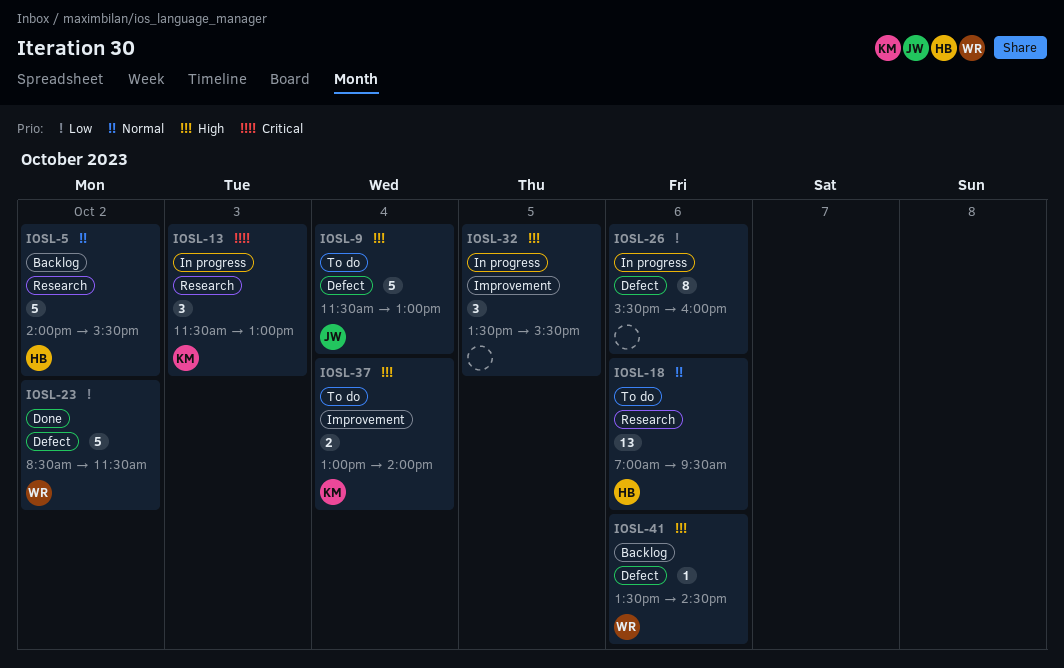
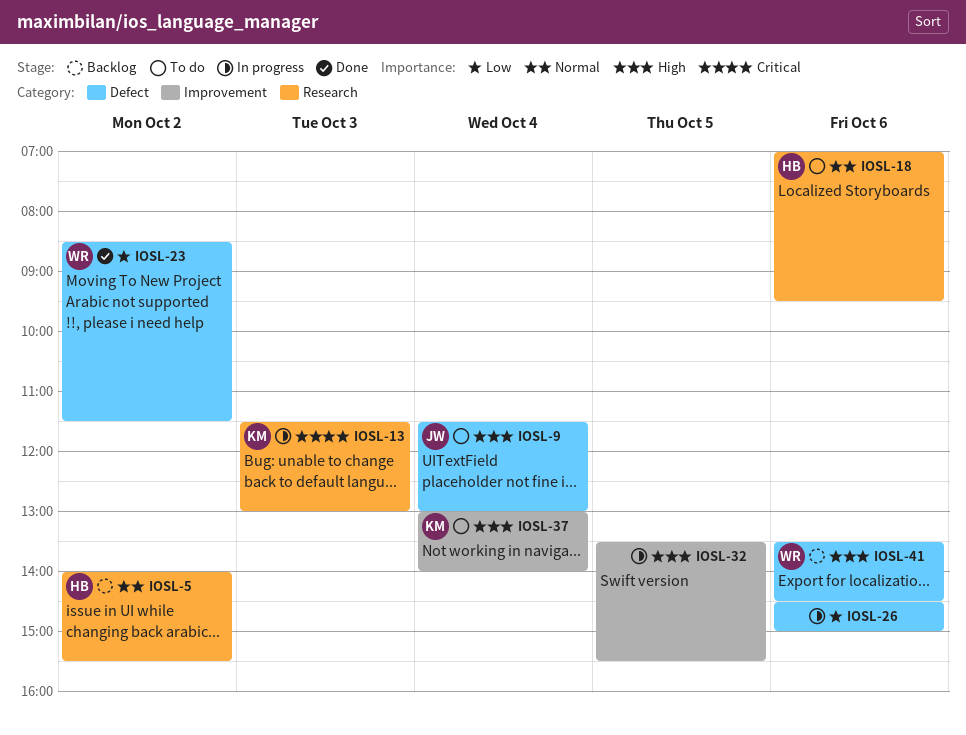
IOSL-26, begins: 15:30 -> 14:30
IOSL-26, ends: 16:00 -> 15:00

